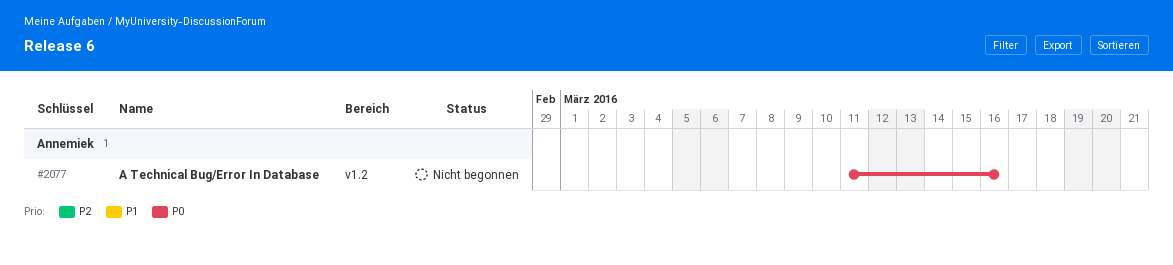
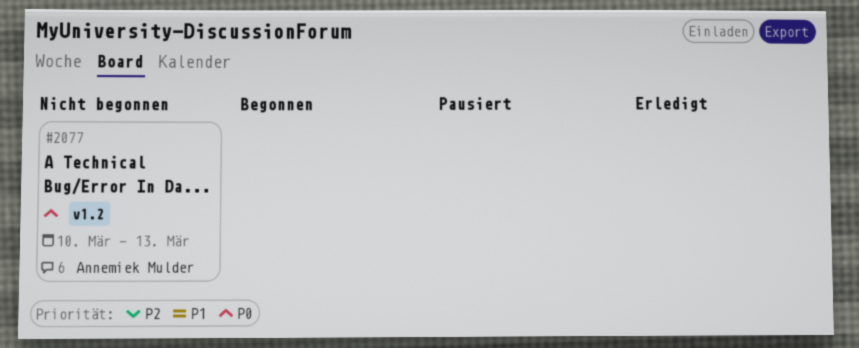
#2077, start: Mar 11 -> Mar 10
#2077, due: Mar 16 -> Mar 13

